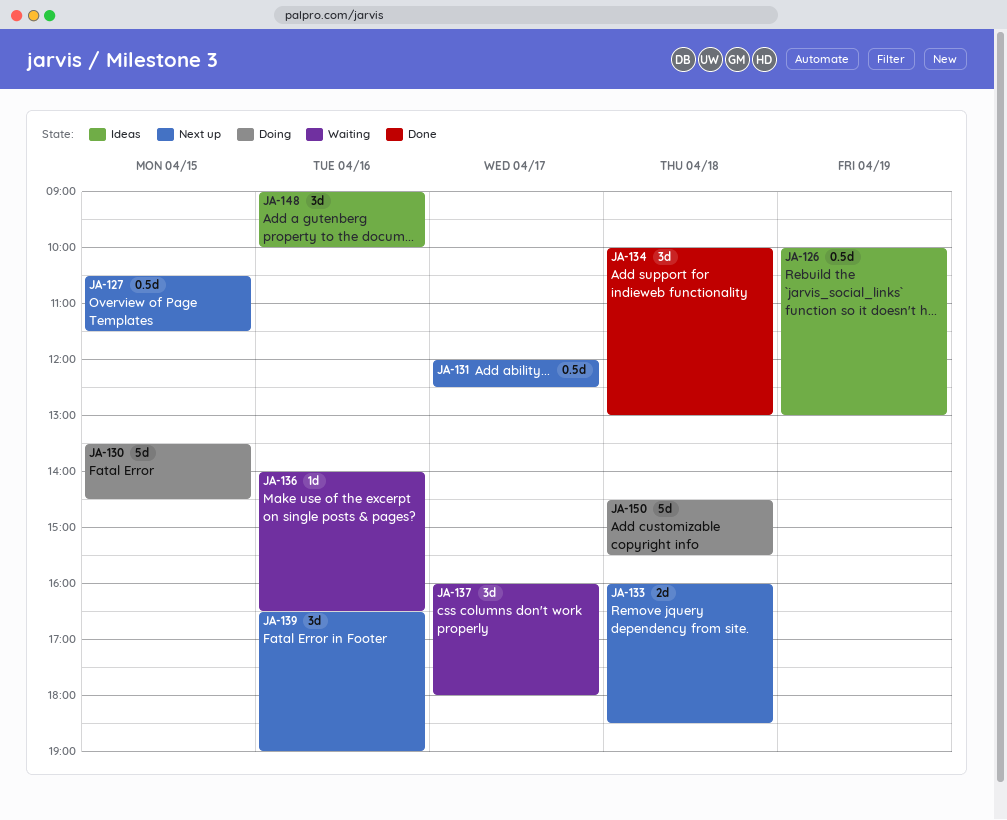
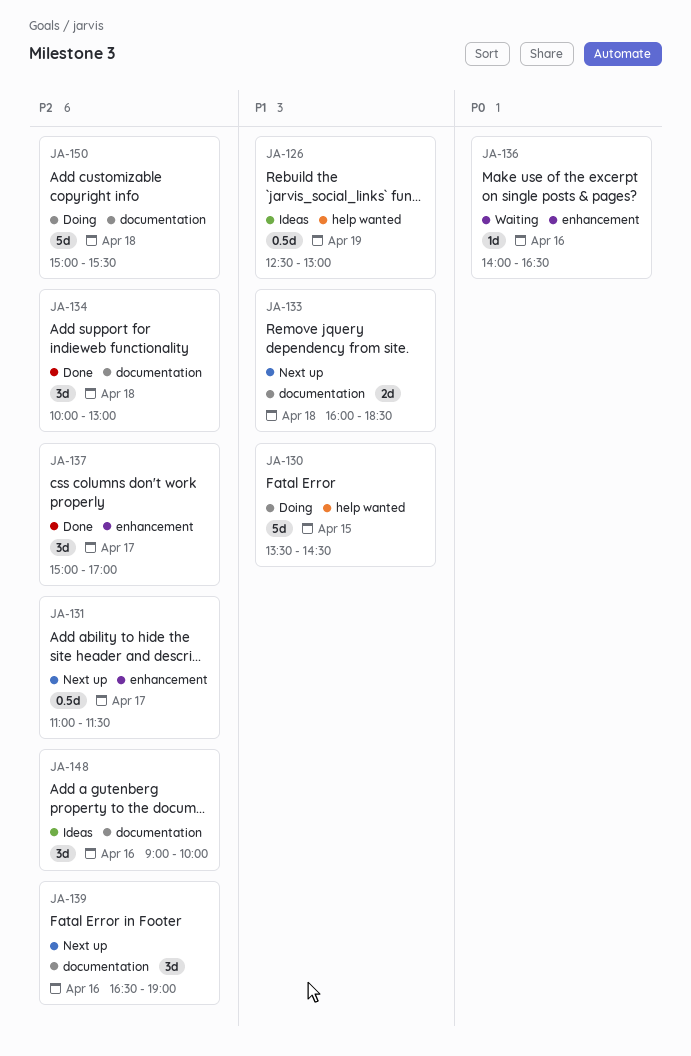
JA-126, begins: 10:00 -> 12:30
JA-127: present -> none
JA-131, begins: 12:00 -> 11:00
JA-131, ends: 12:30 -> 11:30
JA-137, status: Waiting -> Done
JA-137, begins: 16:00 -> 15:00
JA-137, ends: 18:00 -> 17:00
JA-150, begins: 14:30 -> 15:00

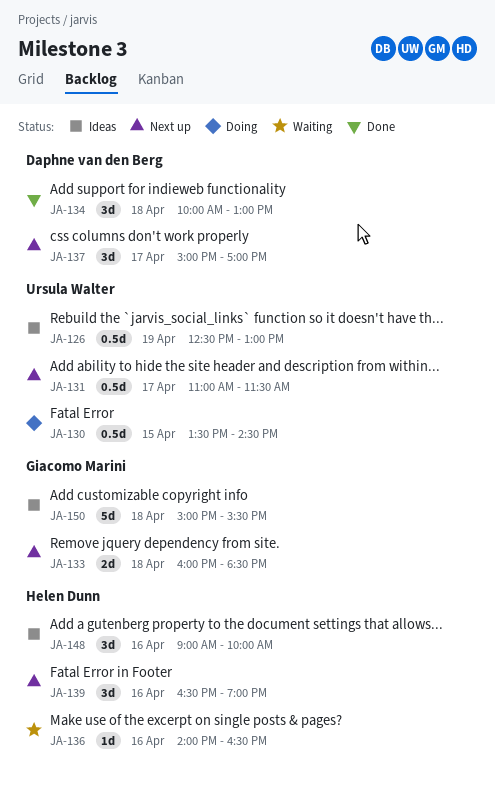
JA-130, estimate: 5d -> 0.5d
JA-137, status: Done -> Next up
JA-150, status: Doing -> Ideas

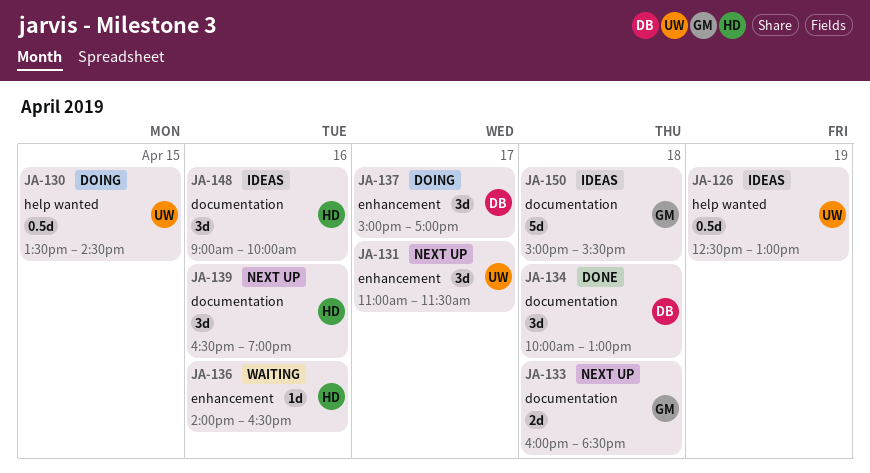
JA-131, estimate: 0.5d -> 3d
JA-137, status: Next up -> Doing

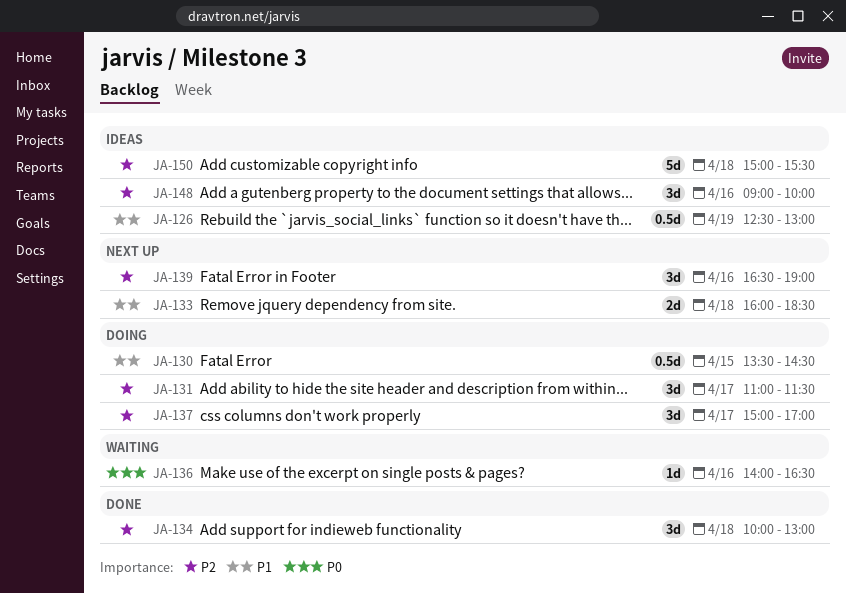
JA-131, status: Next up -> Doing

